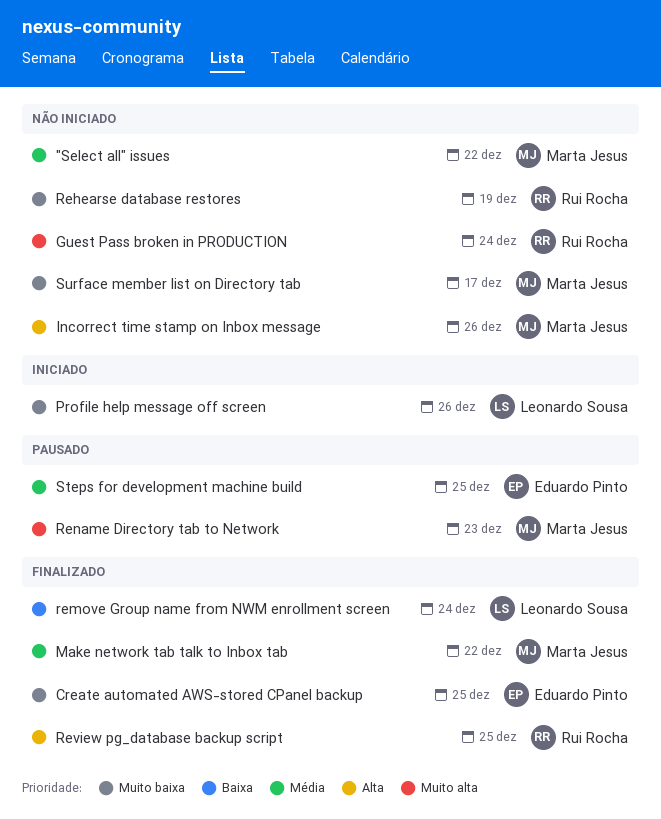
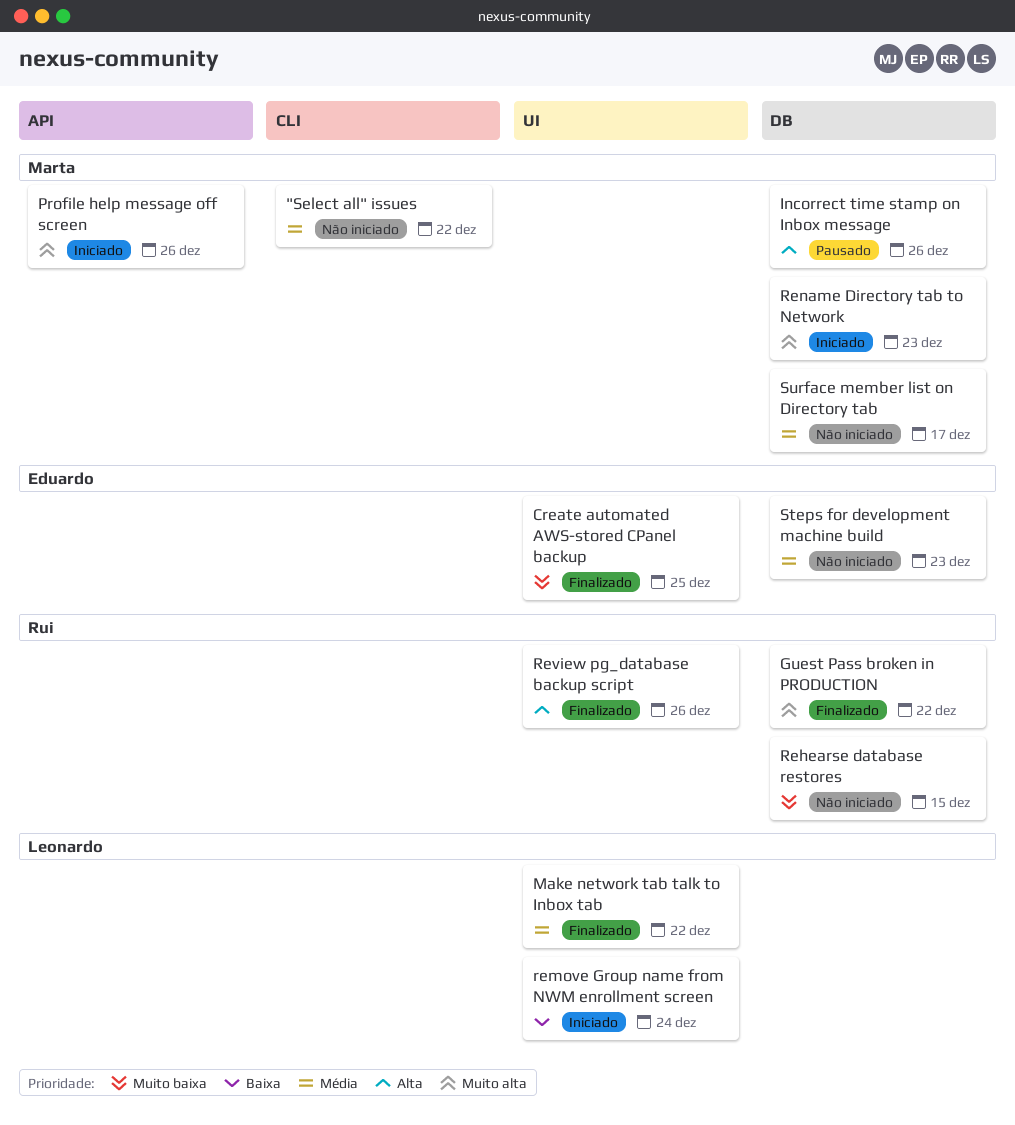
Guest Pass broken in PRODUCTION, status: Não iniciado -> Finalizado
Guest Pass broken in PRODUCTION, due: Dec 24 -> Dec 22
Incorrect time stamp on Inbox message, status: Não iniciado -> Pausado
Make network tab talk to Inbox tab, owner: Marta Jesus -> Leonardo Sousa
Profile help message off screen, owner: Leonardo Sousa -> Marta Jesus
Profile help message off screen, priority: Muito baixa -> Muito alta
Rehearse database restores, due: Dec 19 -> Dec 15
remove Group name from NWM enrollment screen, status: Finalizado -> Iniciado
Rename Directory tab to Network, status: Pausado -> Iniciado
Review pg_database backup script, due: Dec 25 -> Dec 26
Steps for development machine build, status: Pausado -> Não iniciado
Steps for development machine build, due: Dec 25 -> Dec 23
Surface member list on Directory tab, priority: Muito baixa -> Média

